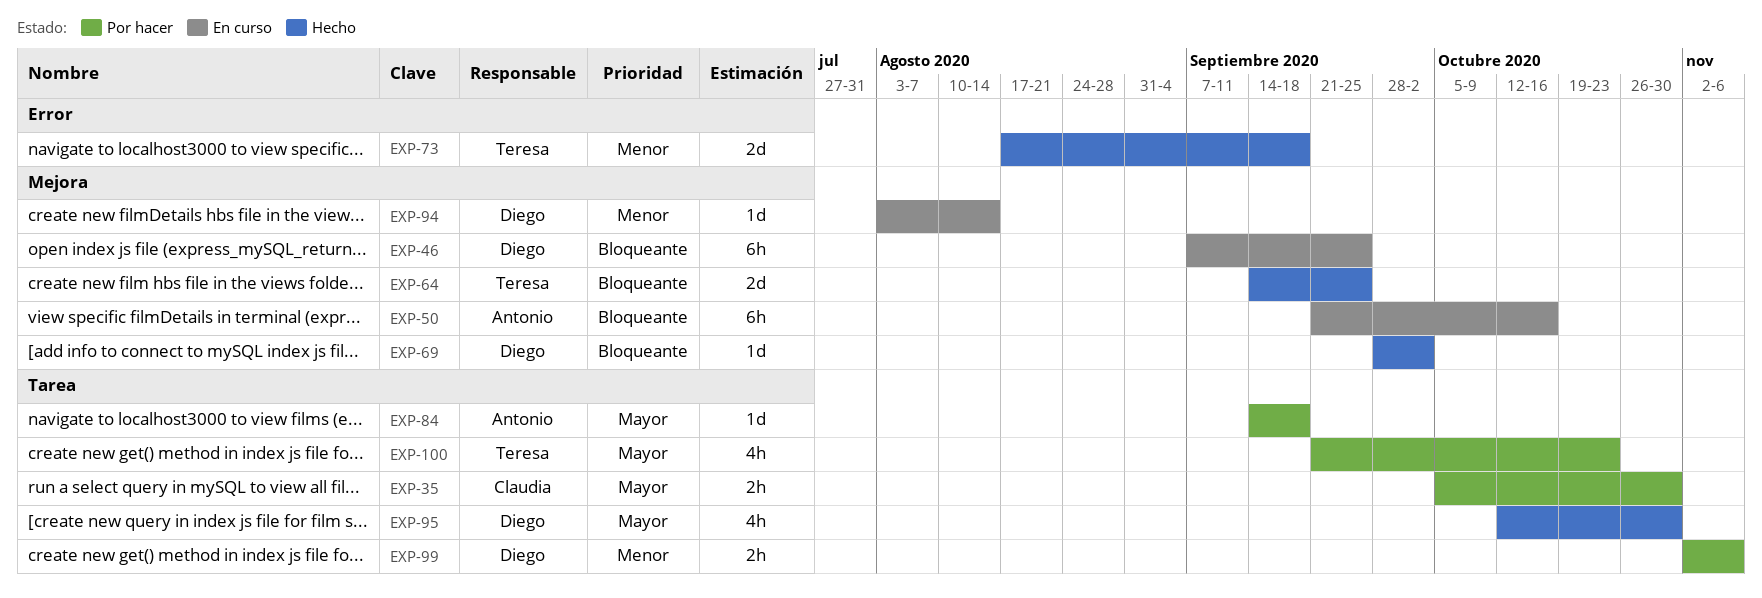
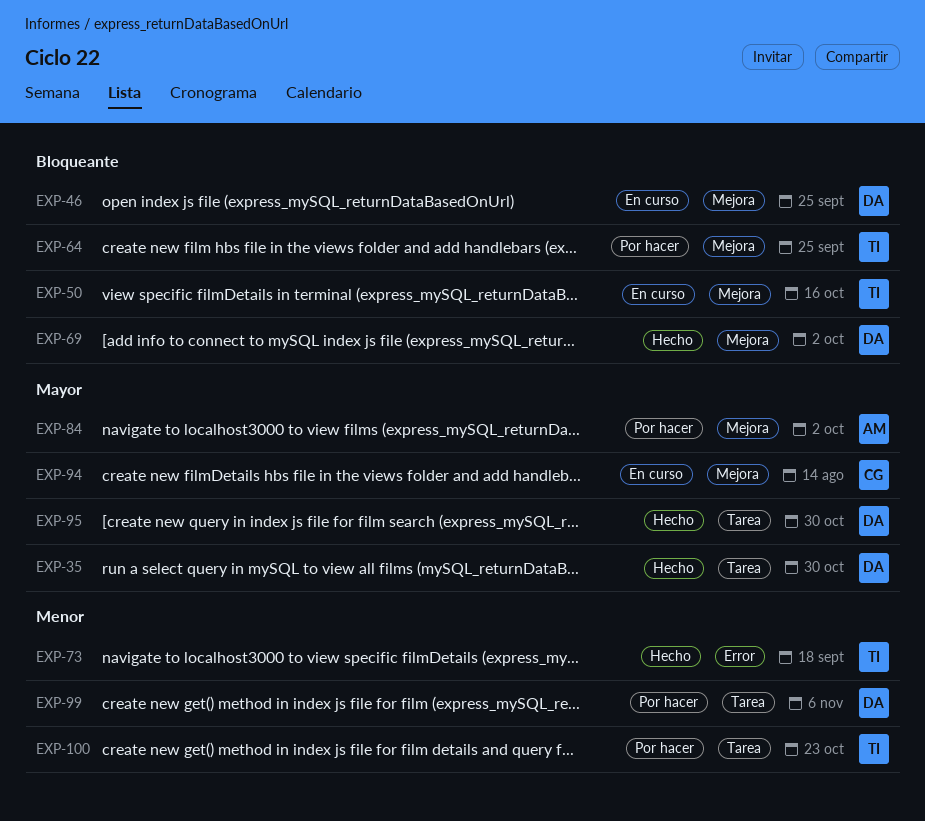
EXP-35, status: Por hacer -> Hecho
EXP-35, owner: Claudia -> Diego
EXP-50, owner: Antonio -> Teresa
EXP-64, status: Hecho -> Por hacer
EXP-84, label: Tarea -> Mejora
EXP-84, due: Sep 18 -> Oct 2
EXP-94, owner: Diego -> Claudia
EXP-94, priority: Menor -> Mayor
EXP-100, priority: Mayor -> Menor

